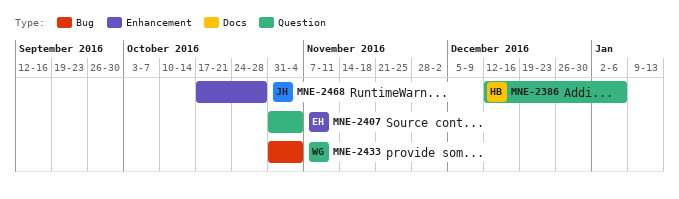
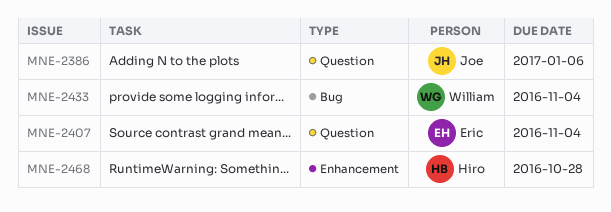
MNE-2386, owner: Hiro -> Joe
MNE-2468, owner: Joe -> Hiro

